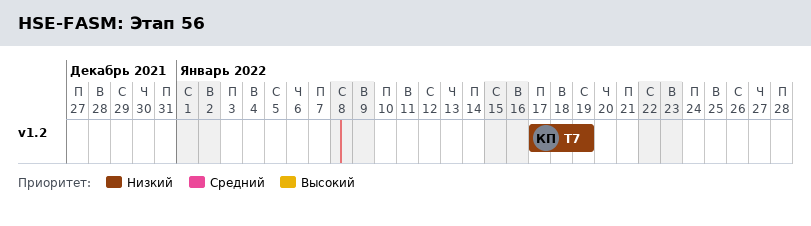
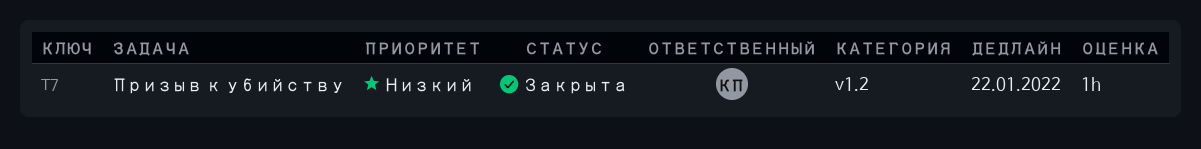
T7, due: Jan 19 -> Jan 22

